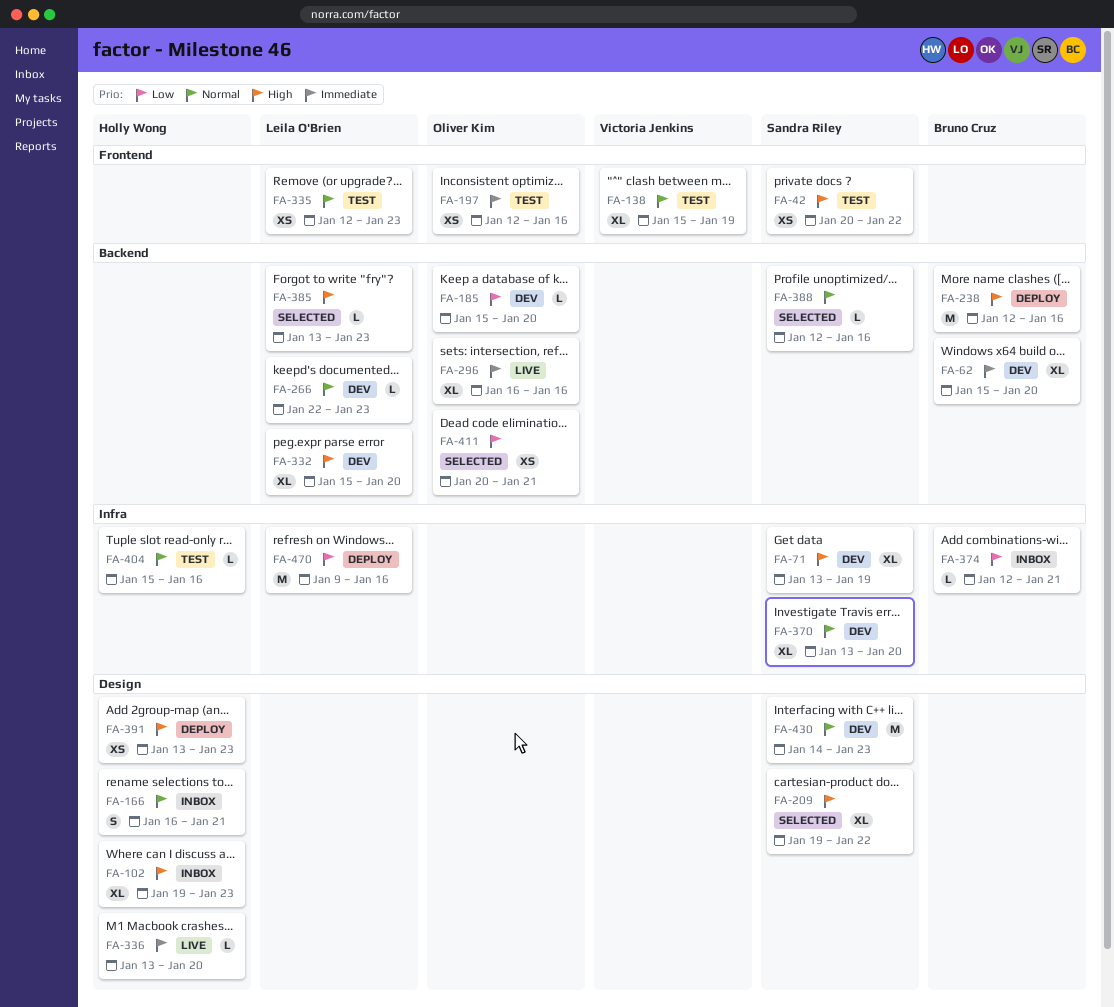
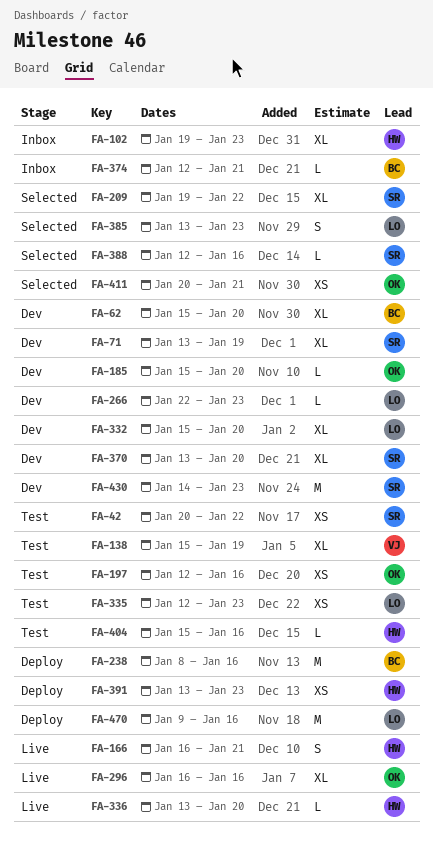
FA-166, status: Inbox -> Live
FA-238, start: Jan 12 -> Jan 8
FA-385, estimate: L -> S

